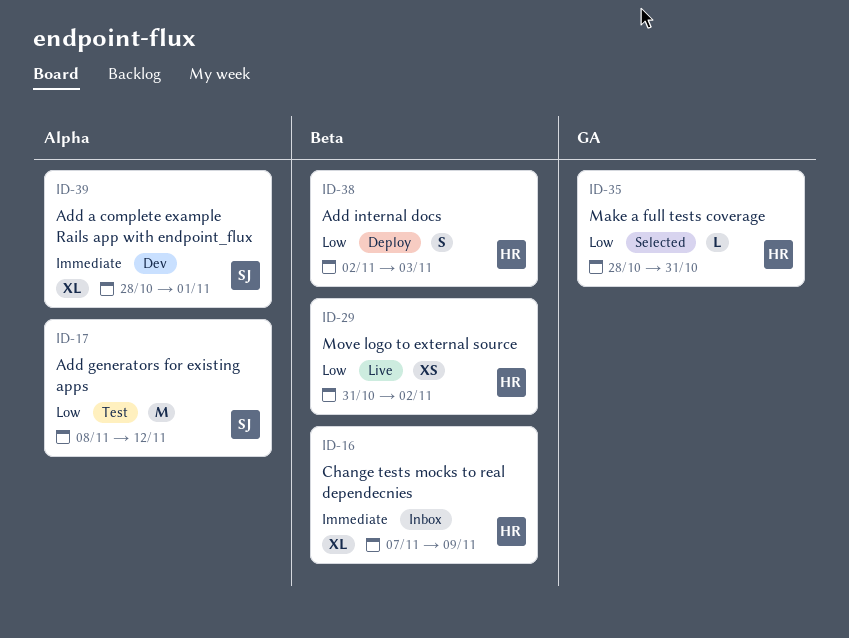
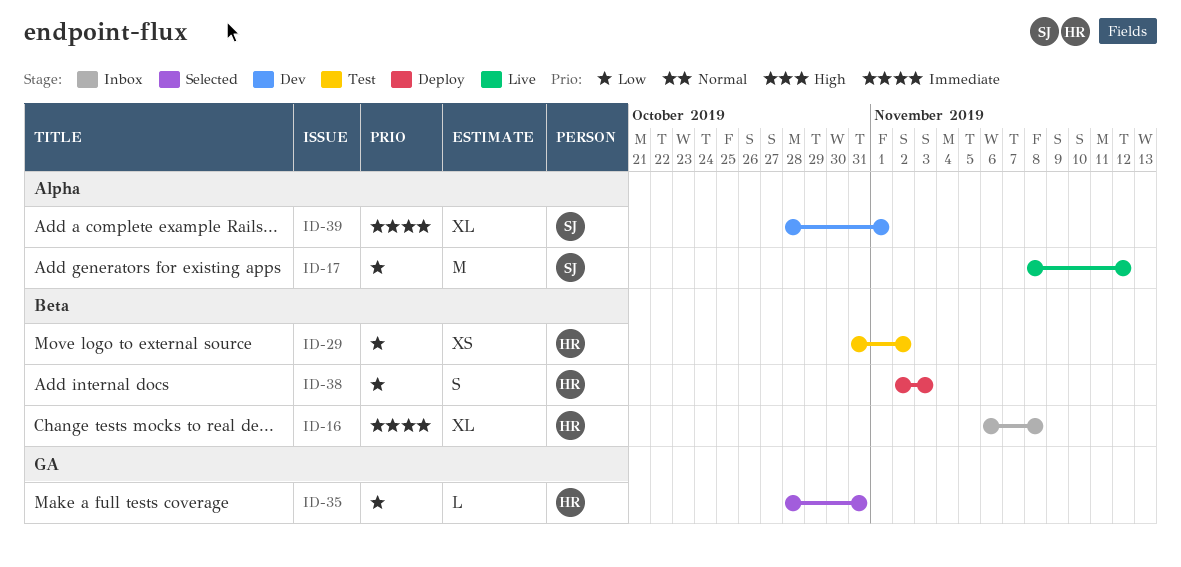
ID-16, start: Nov 7 -> Nov 6
ID-16, due: Nov 9 -> Nov 8
ID-17, status: Test -> Live
ID-29, status: Live -> Test

